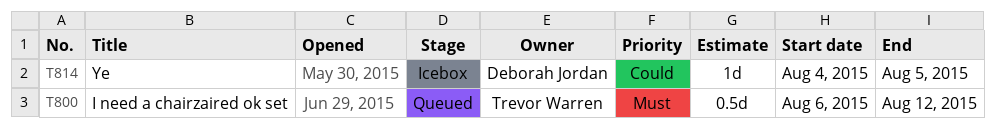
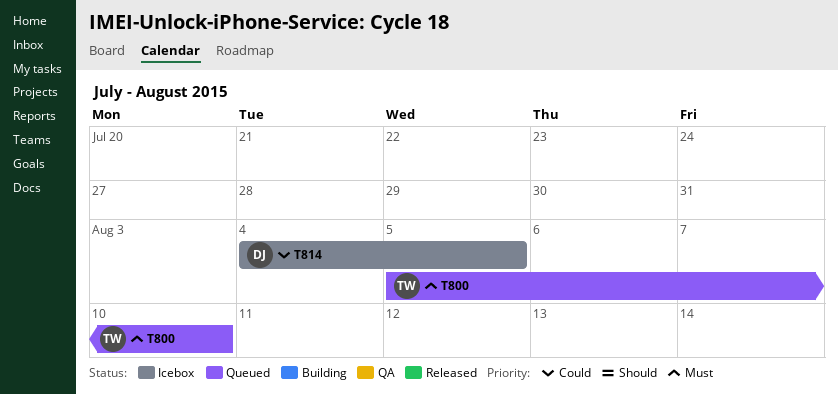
T800, start: Aug 6 -> Aug 5
T800, due: Aug 12 -> Aug 10

